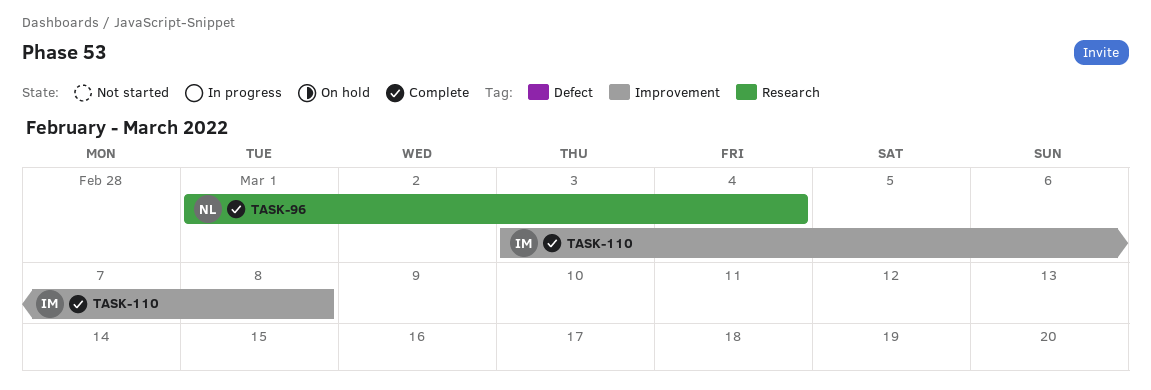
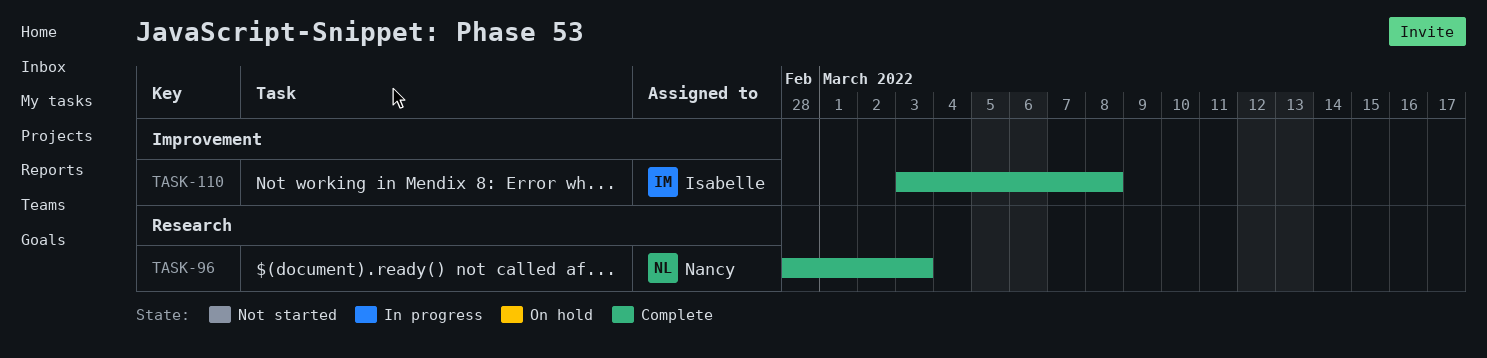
TASK-96, start: Mar 1 -> Feb 28
TASK-96, due: Mar 4 -> Mar 3

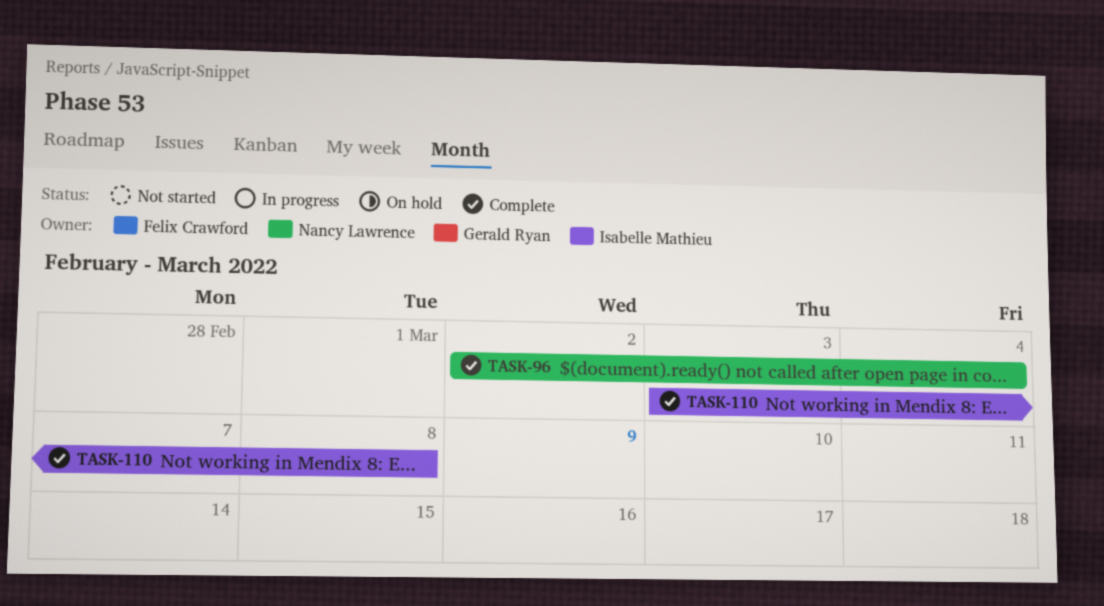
TASK-96, start: Feb 28 -> Mar 2
TASK-96, due: Mar 3 -> Mar 4

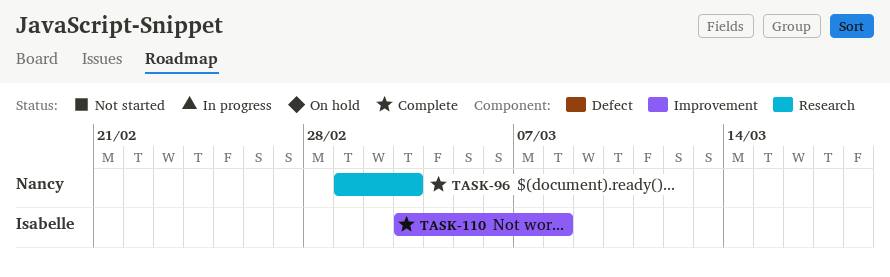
TASK-96, start: Mar 2 -> Mar 1
TASK-96, due: Mar 4 -> Mar 3

